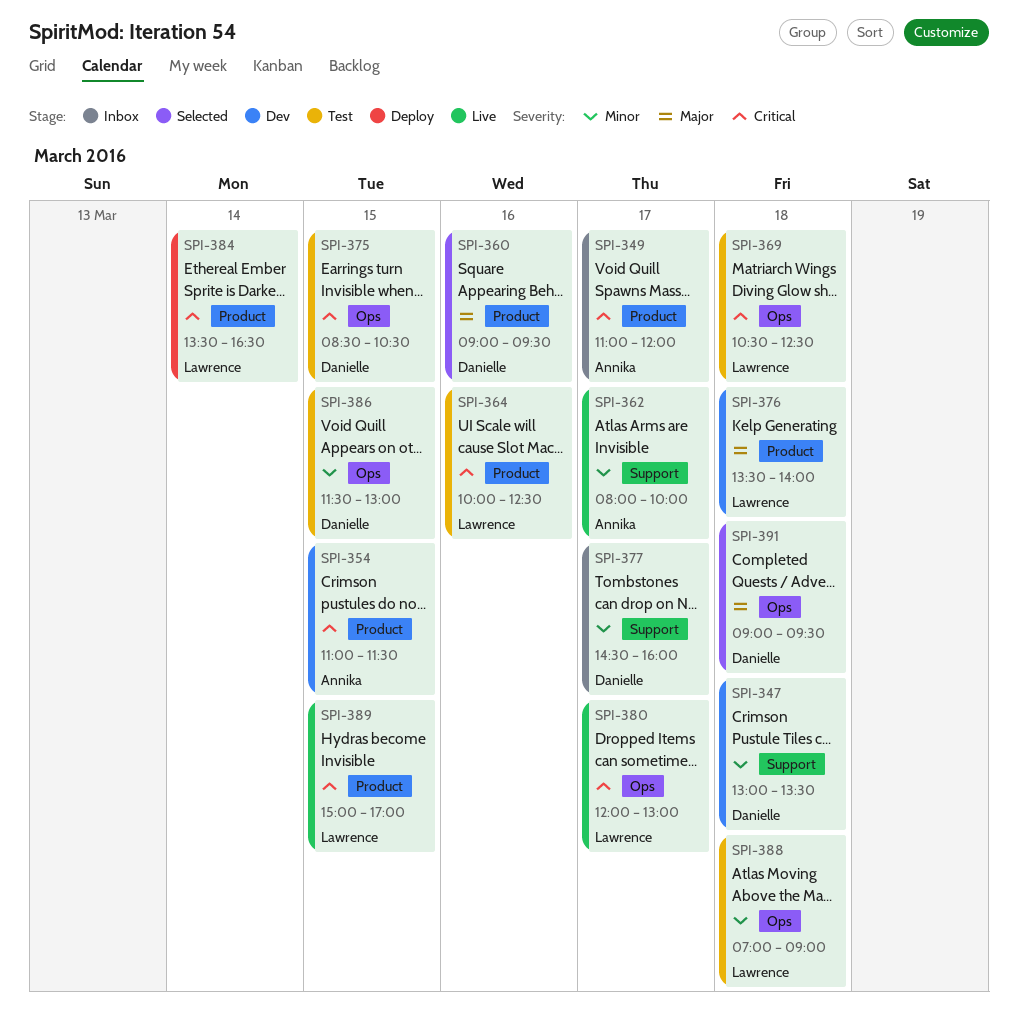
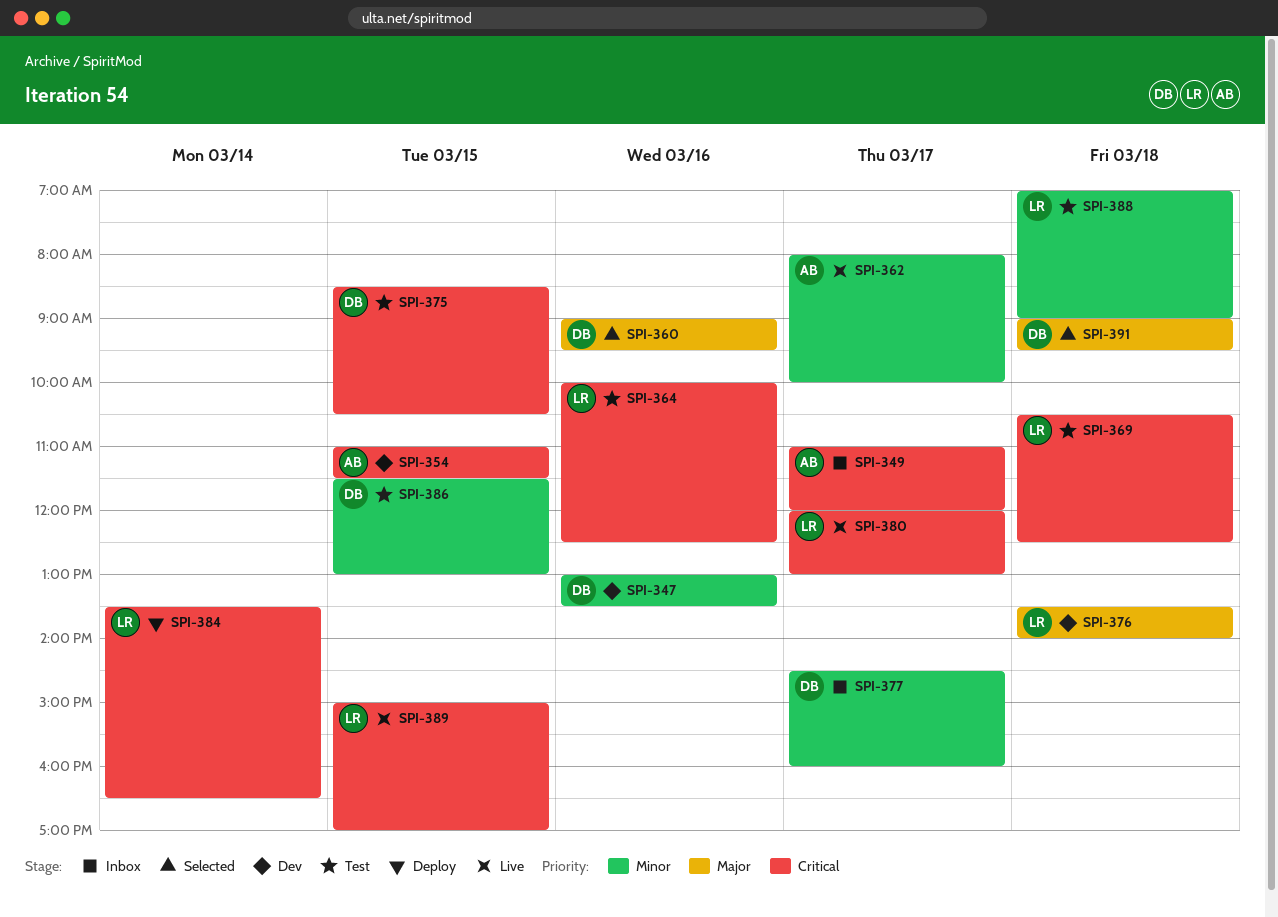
SPI-347, day: Mar 18 -> Mar 16

